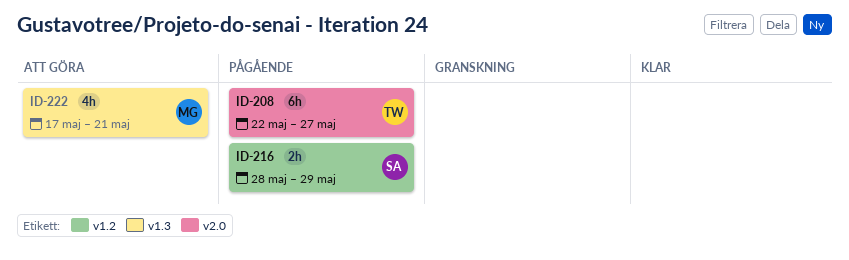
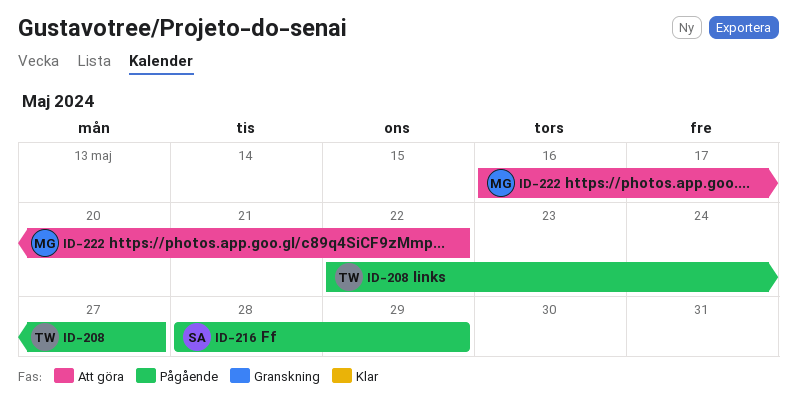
ID-222, start: May 17 -> May 16
ID-222, due: May 21 -> May 22

